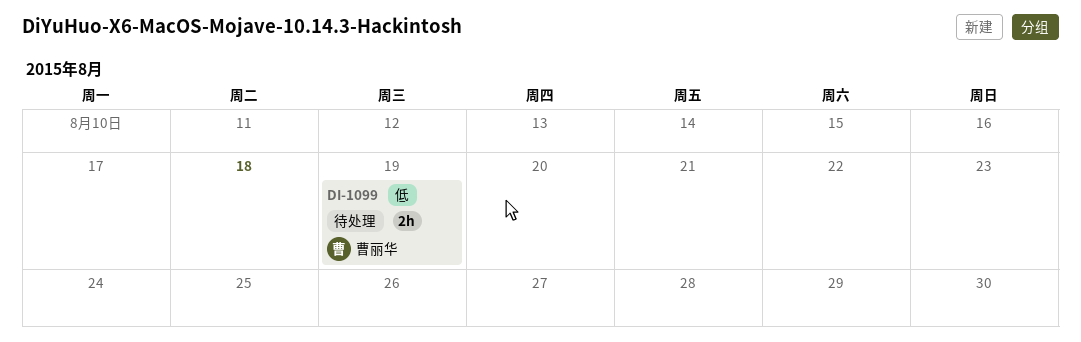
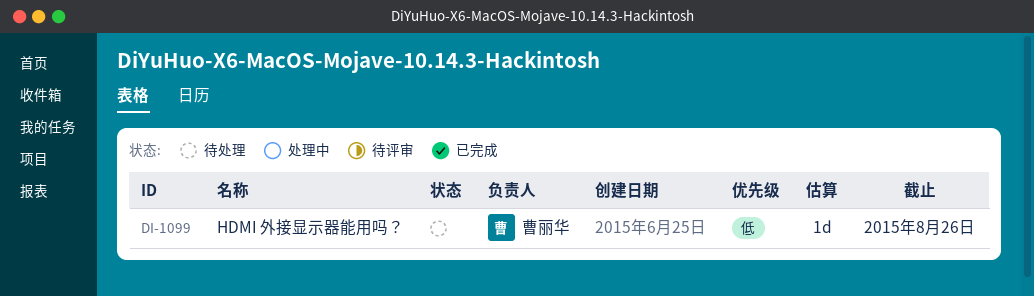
DI-1099, estimate: 2h -> 1d
DI-1099, due: Aug 19 -> Aug 26

